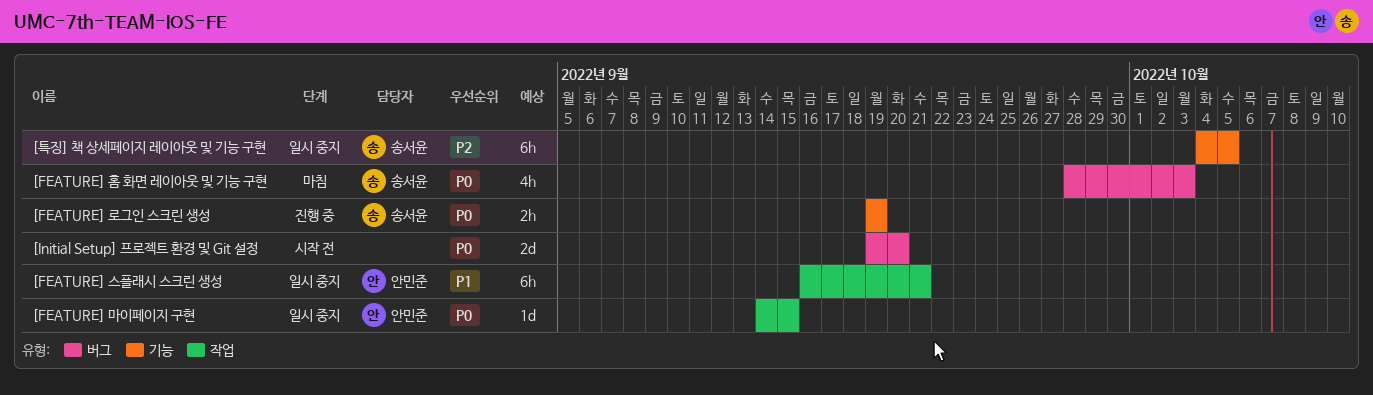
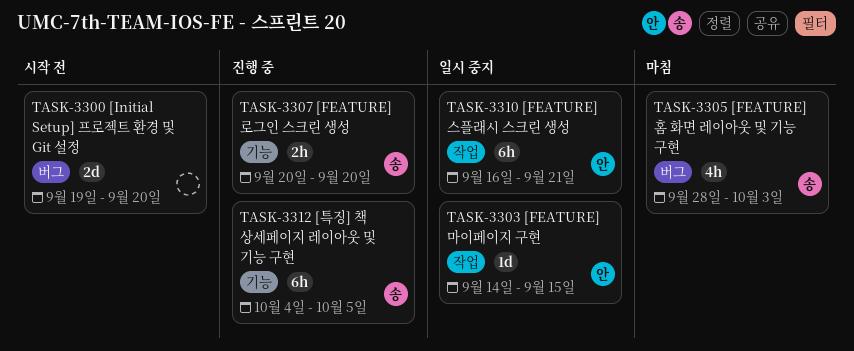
[FEATURE] 로그인 스크린 생성, start: Sep 19 -> Sep 20
[FEATURE] 로그인 스크린 생성, due: Sep 19 -> Sep 20
[특징] 책 상세페이지 레이아웃 및 기능 구현, status: 일시 중지 -> 진행 중

